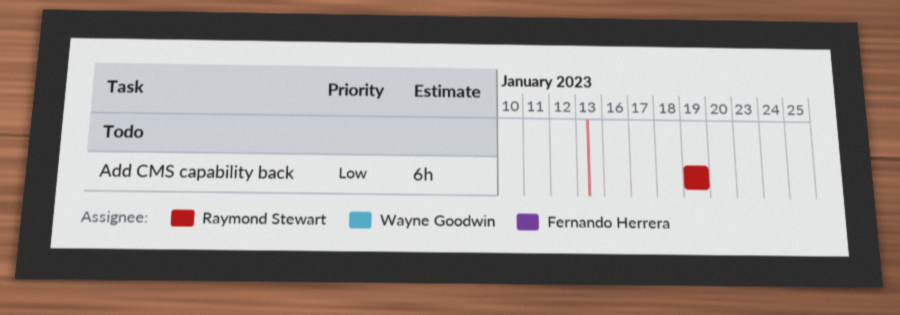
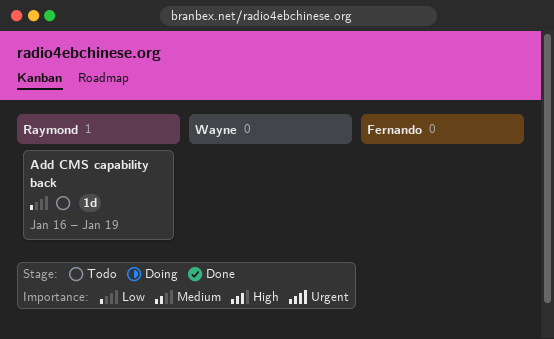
Add CMS capability back, estimate: 6h -> 1d
Add CMS capability back, start: Jan 19 -> Jan 16

